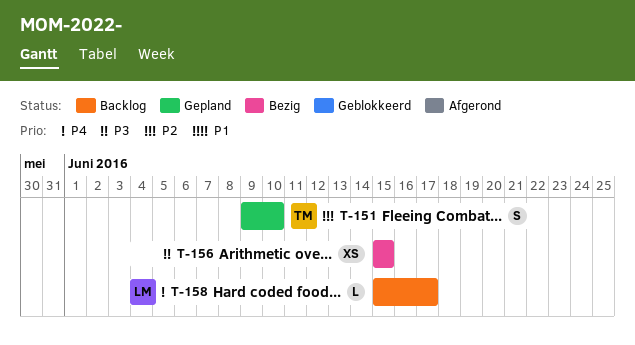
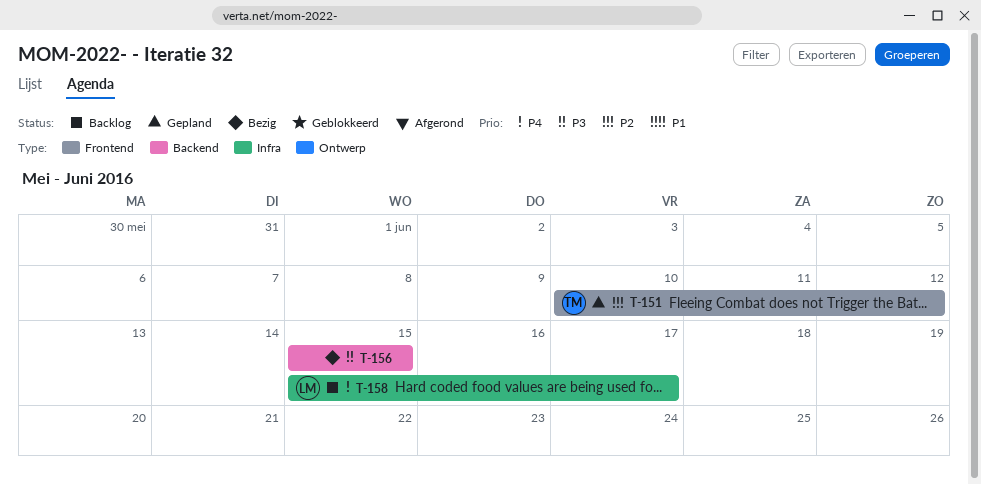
T-151, start: Jun 9 -> Jun 10
T-151, due: Jun 10 -> Jun 12

